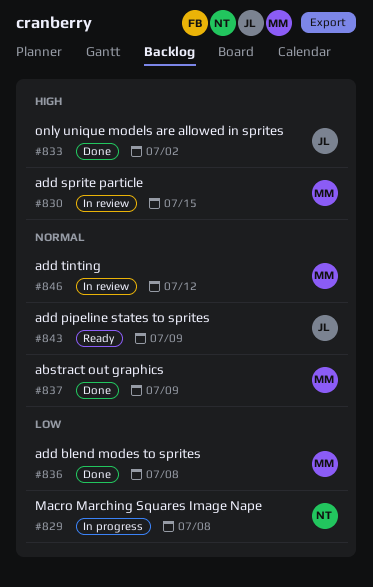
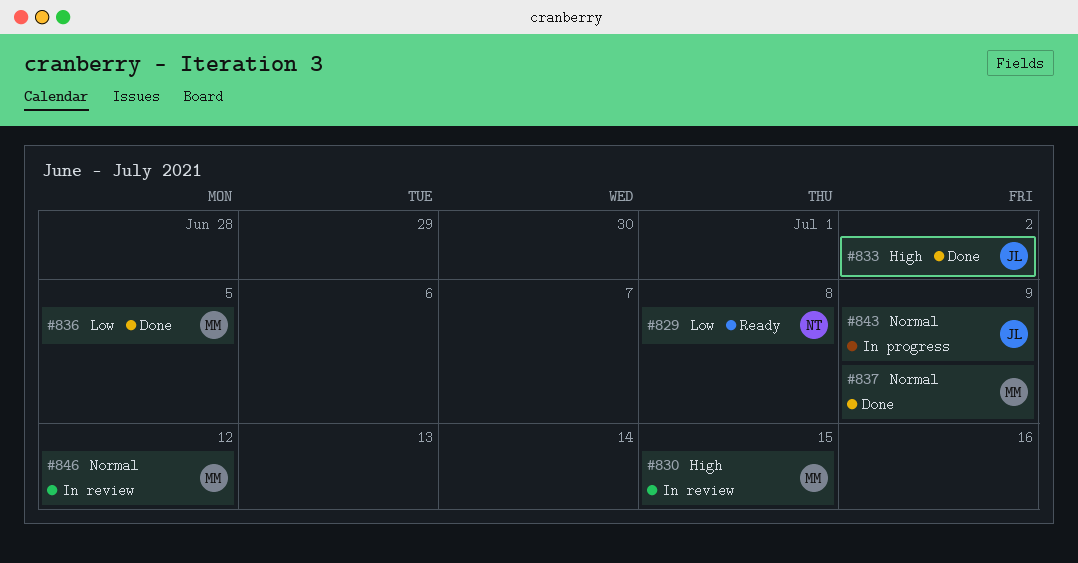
#829, status: In progress -> Ready
#836, due: Jul 8 -> Jul 5
#843, status: Ready -> In progress

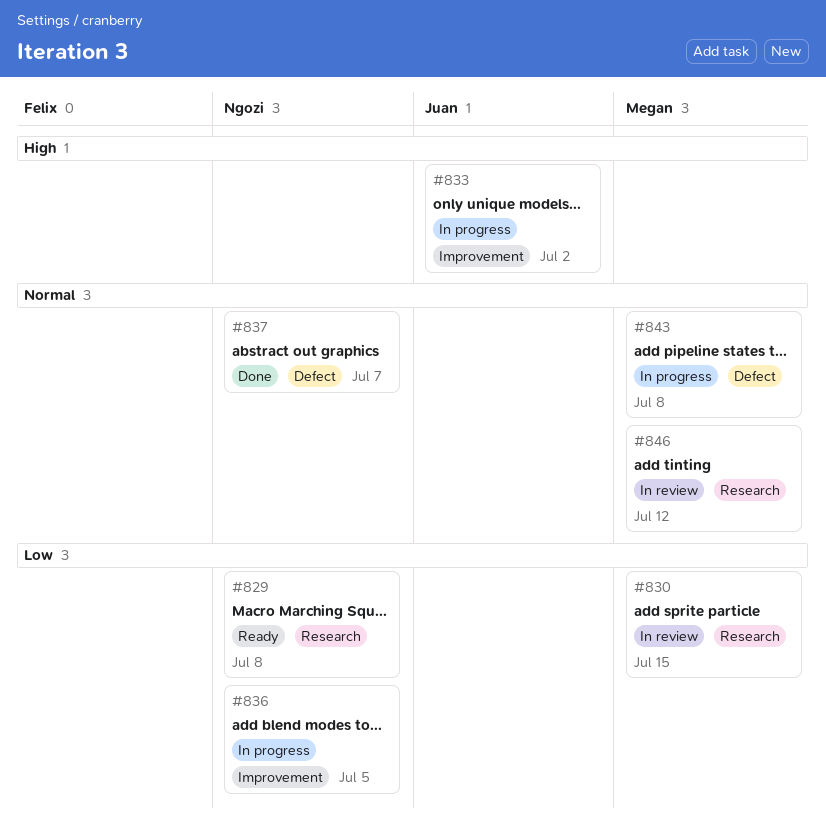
#830, priority: High -> Low
#833, status: Done -> In progress
#836, status: Done -> In progress
#836, owner: Megan -> Ngozi
#837, owner: Megan -> Ngozi
#837, due: Jul 9 -> Jul 7
#843, owner: Juan -> Megan
#843, due: Jul 9 -> Jul 8

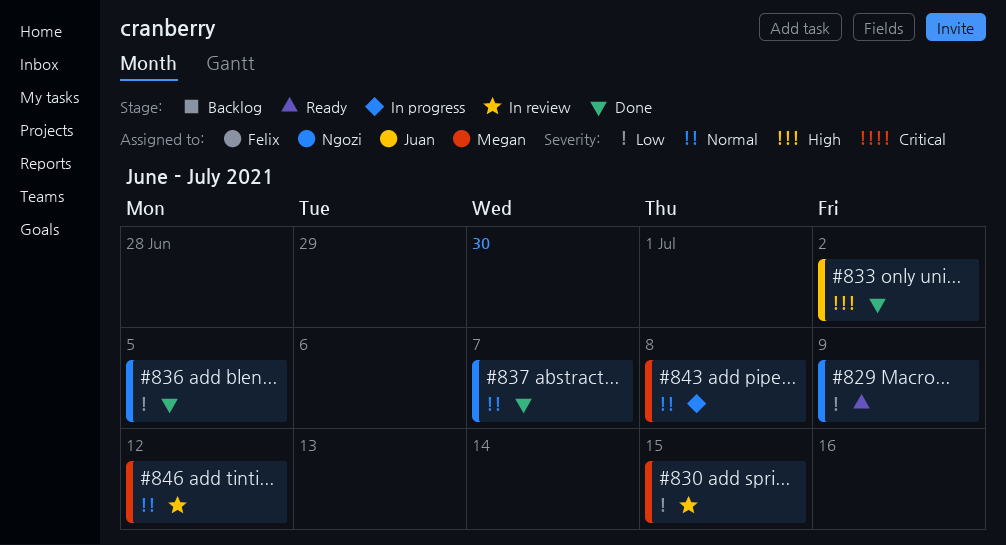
#829, due: Jul 8 -> Jul 9
#833, status: In progress -> Done
#836, status: In progress -> Done

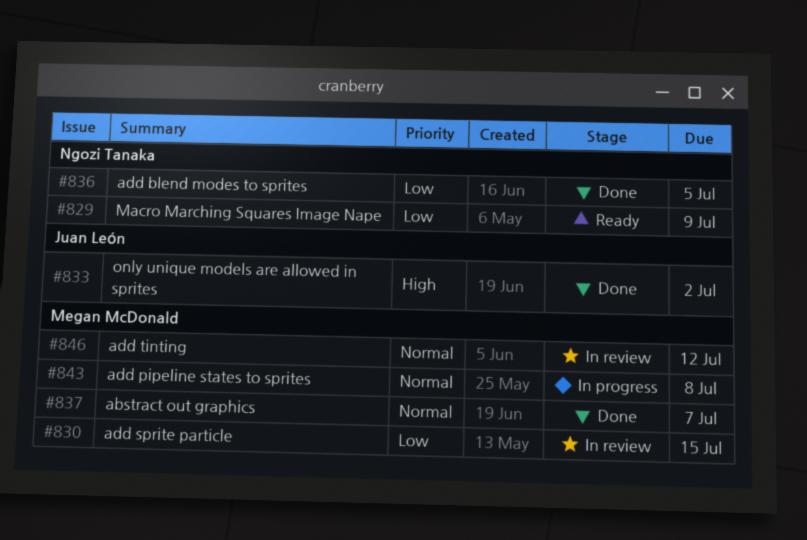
#837, owner: Ngozi Tanaka -> Megan McDonald

